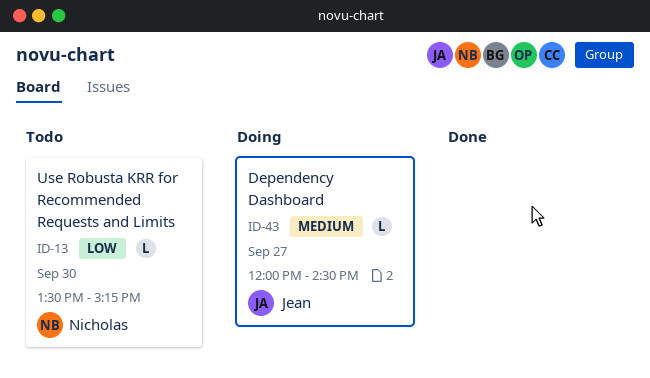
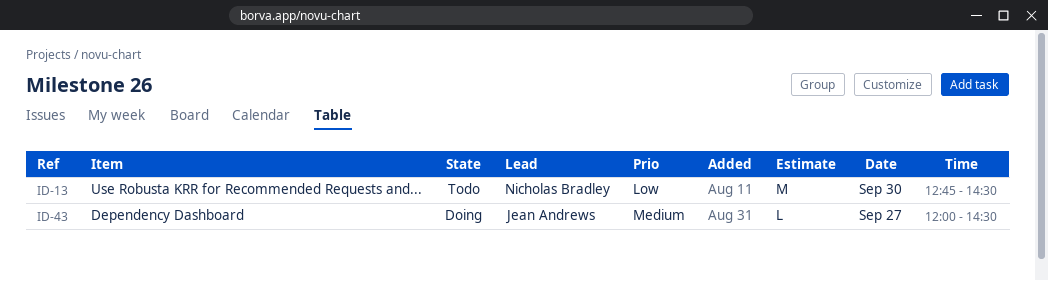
ID-13, estimate: L -> M
ID-13, begins: 13:30 -> 12:45
ID-13, ends: 15:15 -> 14:30

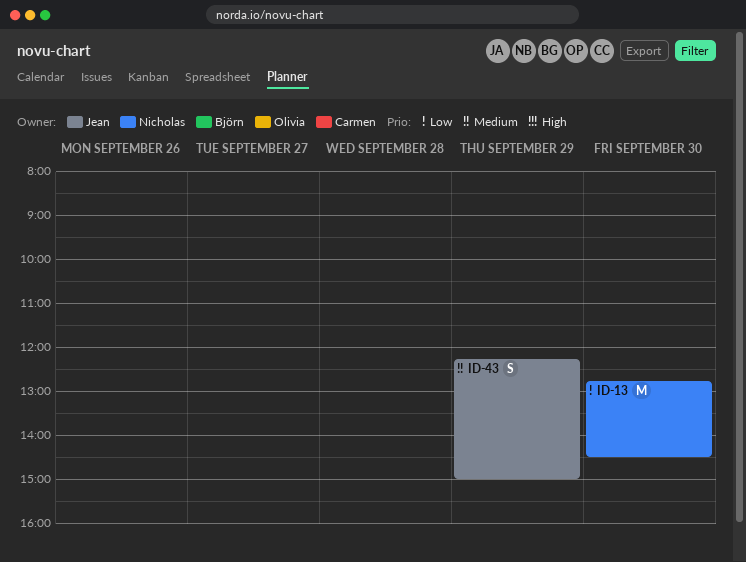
ID-43, estimate: L -> S
ID-43, day: Sep 27 -> Sep 29
ID-43, begins: 12:00 -> 12:15
ID-43, ends: 14:30 -> 15:00

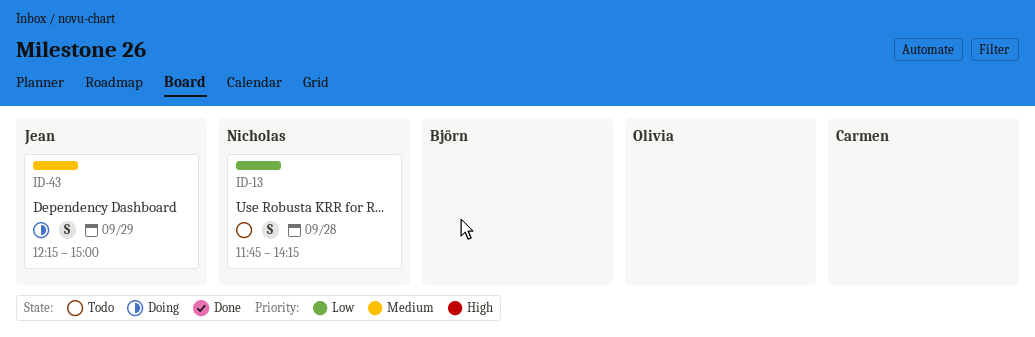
ID-13, estimate: M -> S
ID-13, day: Sep 30 -> Sep 28
ID-13, begins: 12:45 -> 11:45
ID-13, ends: 14:30 -> 14:15

